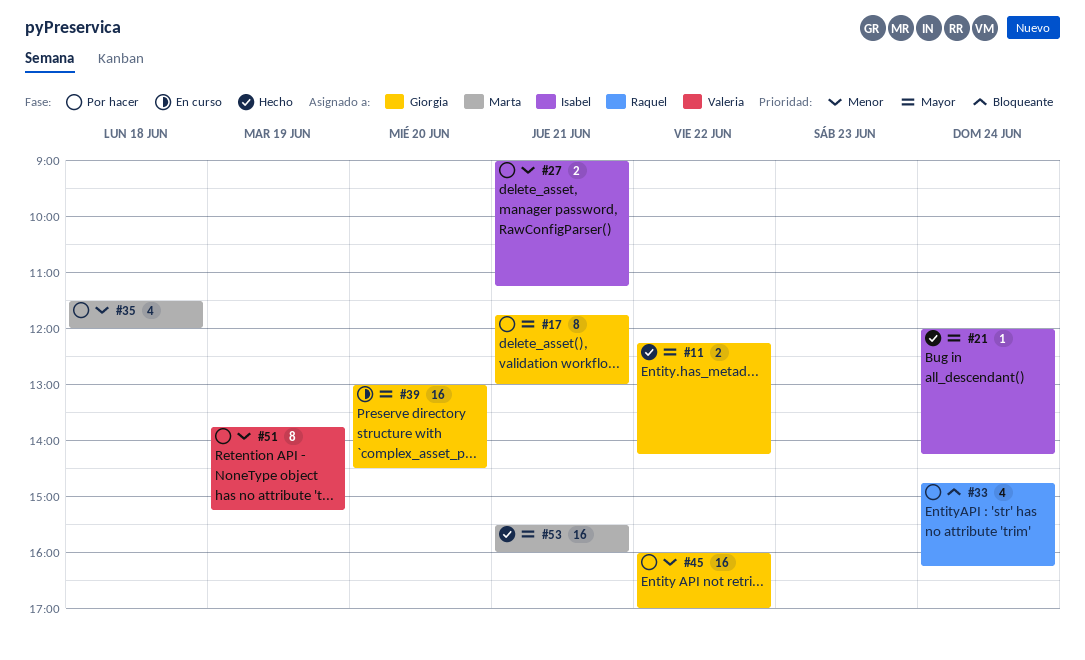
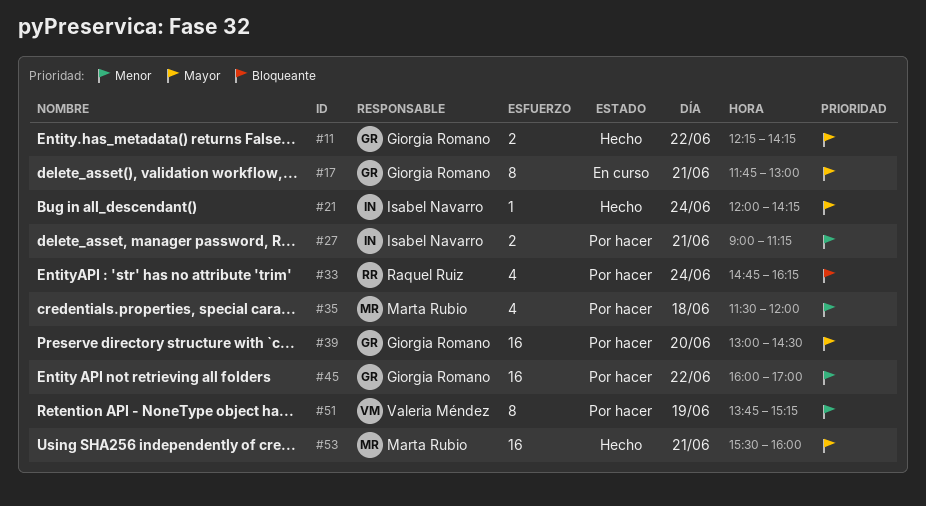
#17, status: Por hacer -> En curso
#39, status: En curso -> Por hacer

